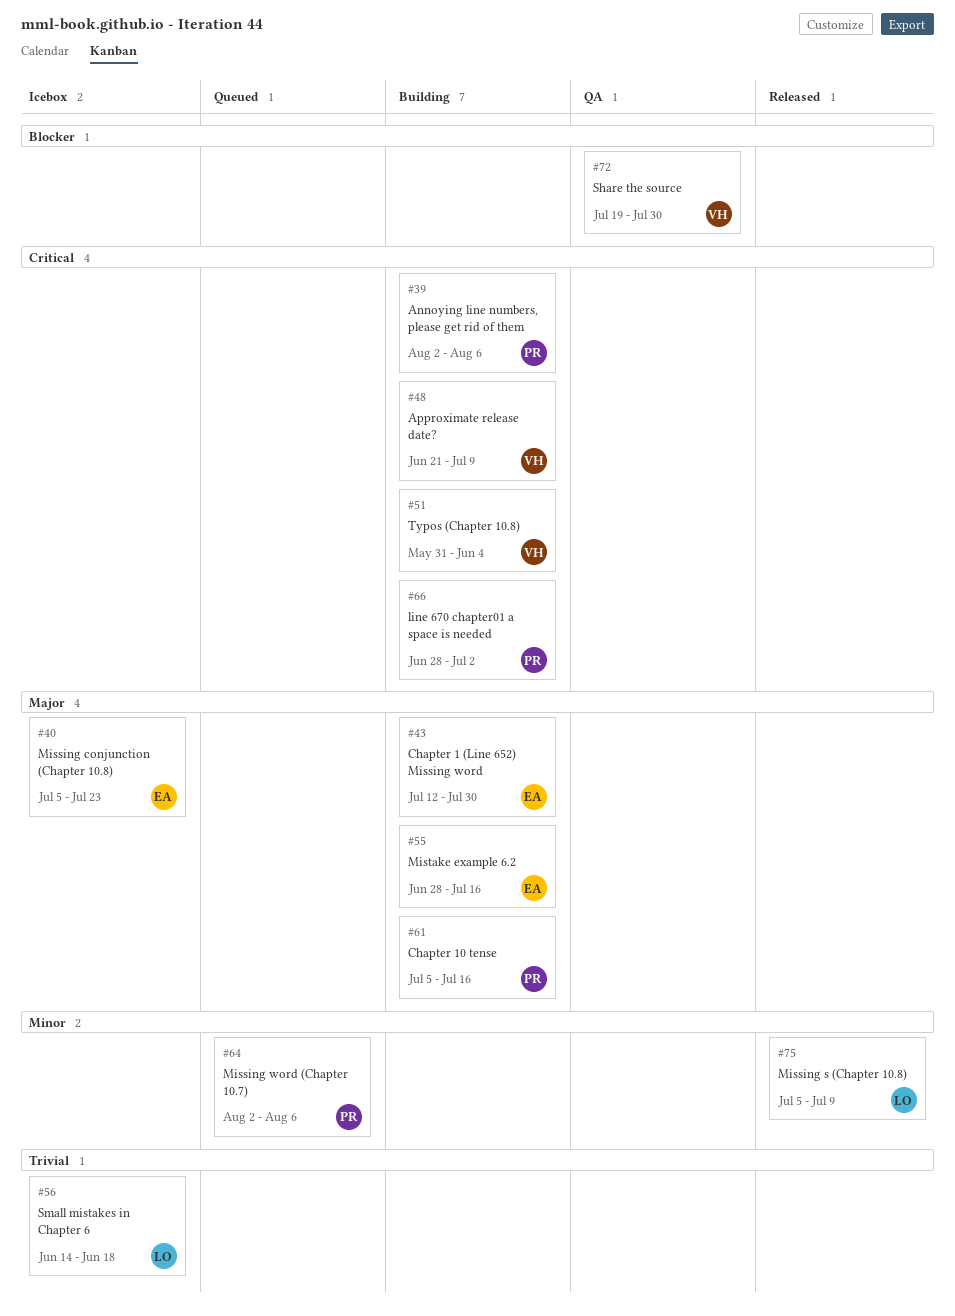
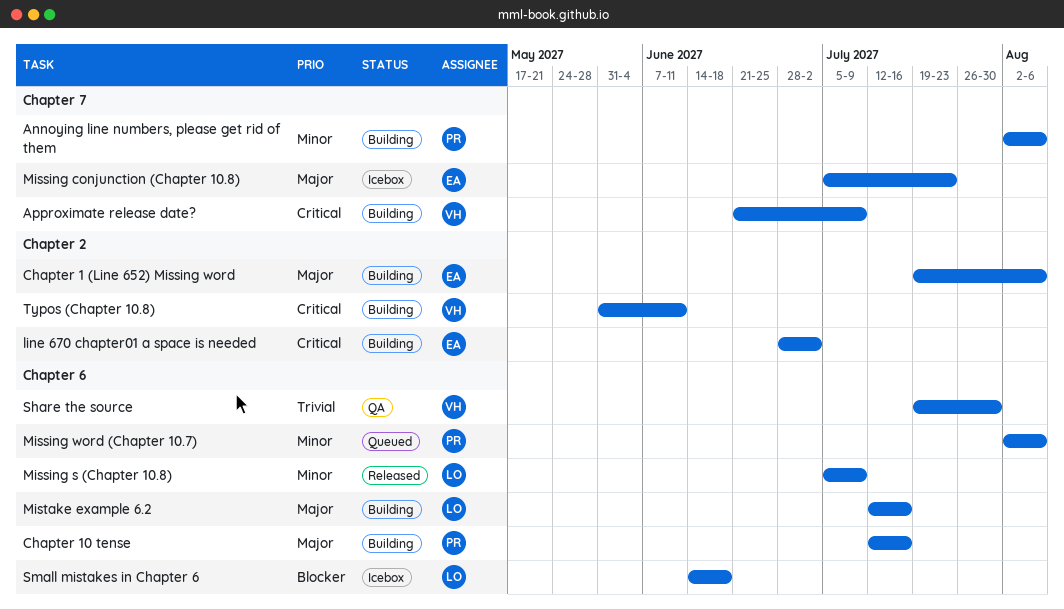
Annoying line numbers, please get rid of them, priority: Critical -> Minor
Chapter 1 (Line 652) Missing word, start: Jul 12 -> Jul 19
Chapter 1 (Line 652) Missing word, due: Jul 30 -> Aug 6
Chapter 10 tense, start: Jul 5 -> Jul 12
line 670 chapter01 a space is needed, owner: PR -> EA
Mistake example 6.2, owner: EA -> LO
Mistake example 6.2, start: Jun 28 -> Jul 12
Share the source, priority: Blocker -> Trivial
Small mistakes in Chapter 6, priority: Trivial -> Blocker
Typos (Chapter 10.8), due: Jun 4 -> Jun 11

